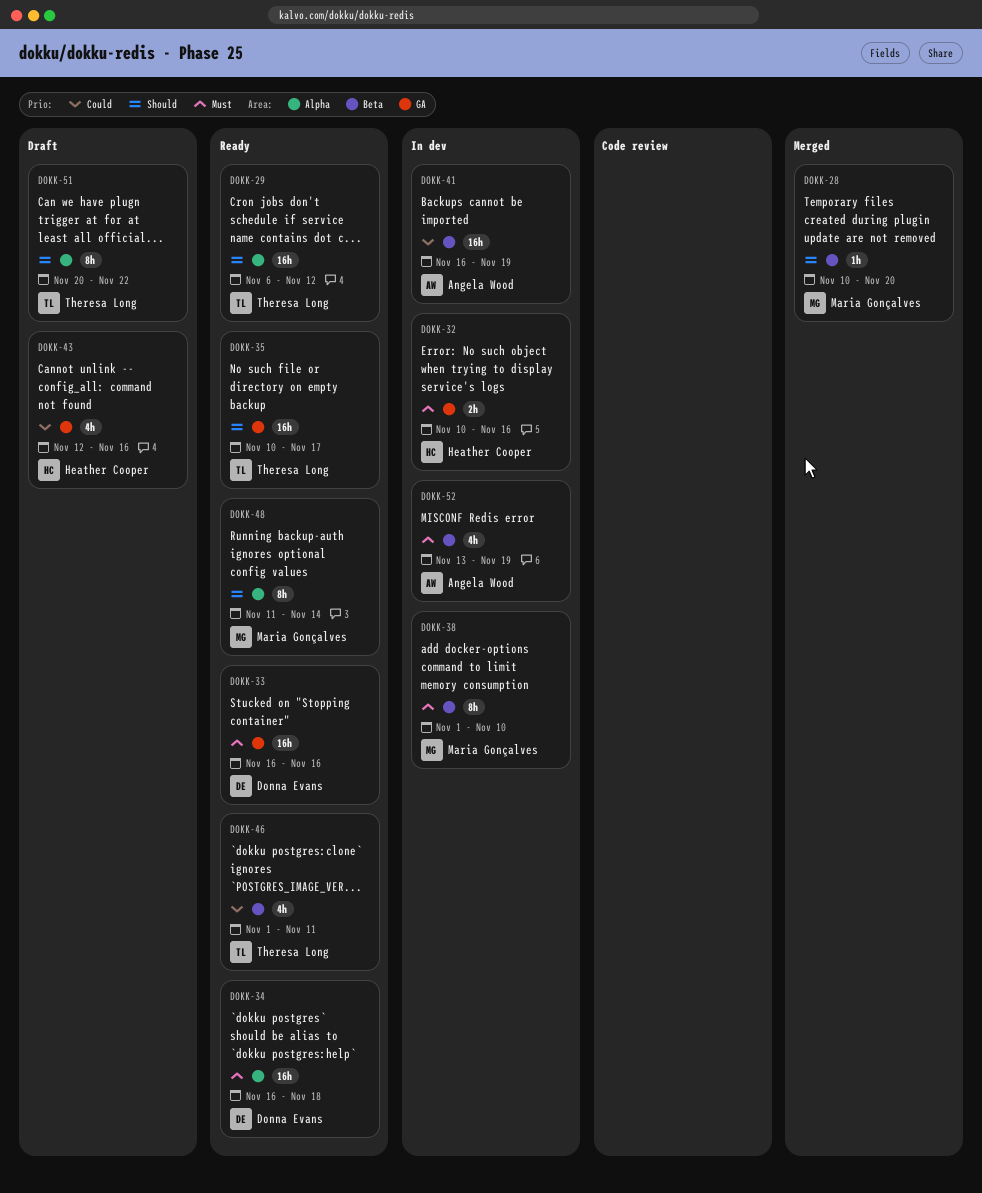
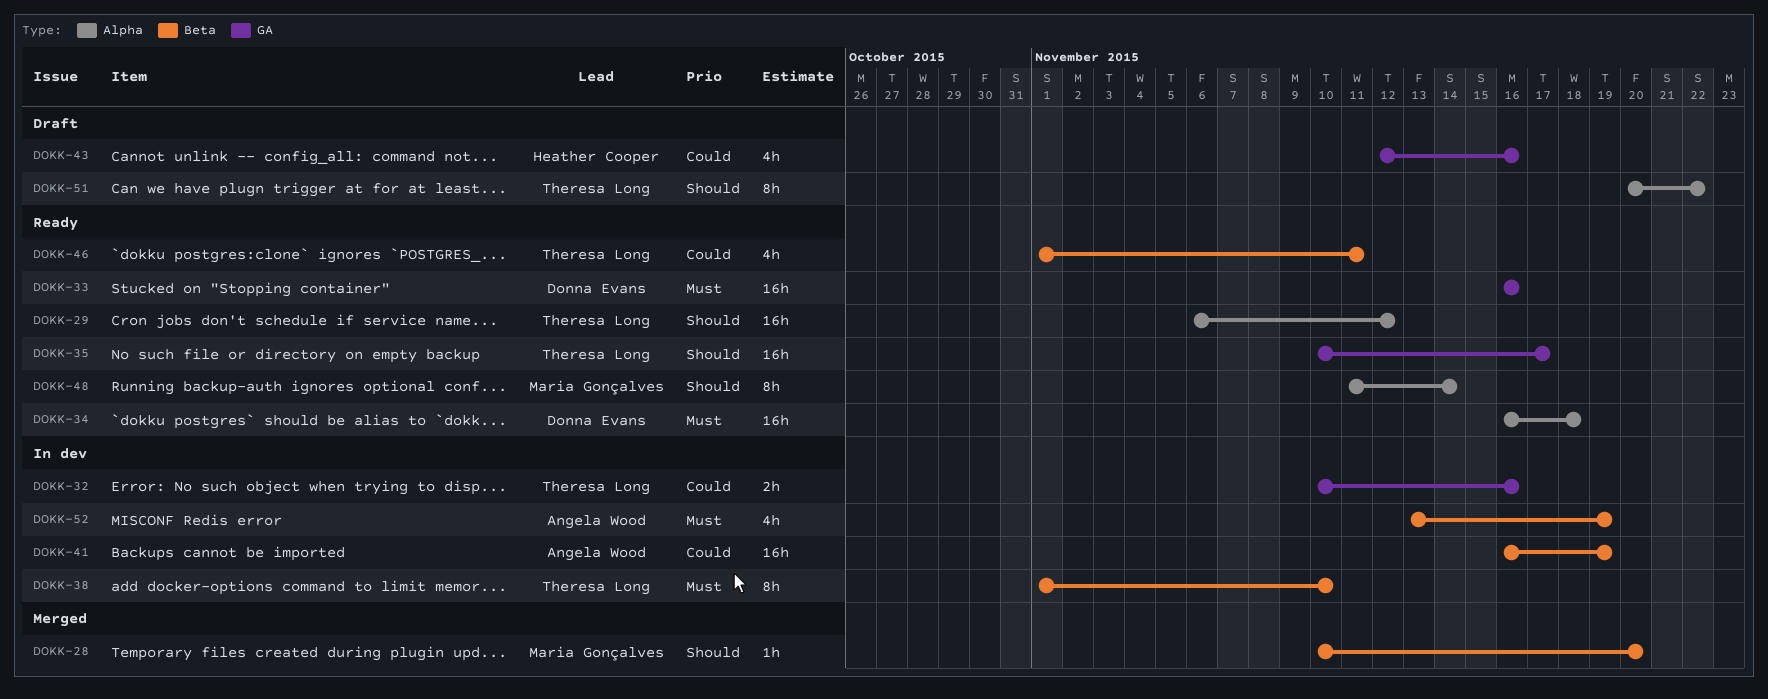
DOKK-32, owner: Heather Cooper -> Theresa Long
DOKK-32, priority: Must -> Could
DOKK-38, owner: Maria Gonçalves -> Theresa Long

